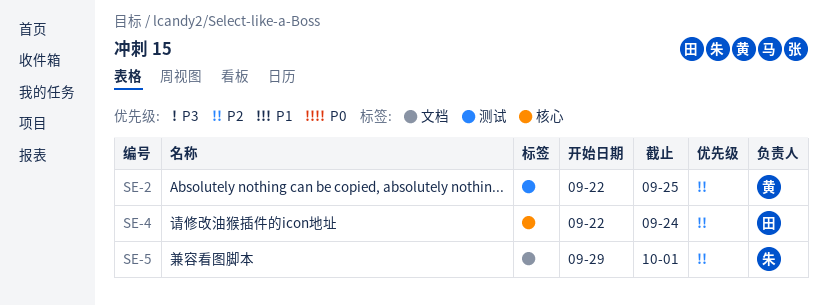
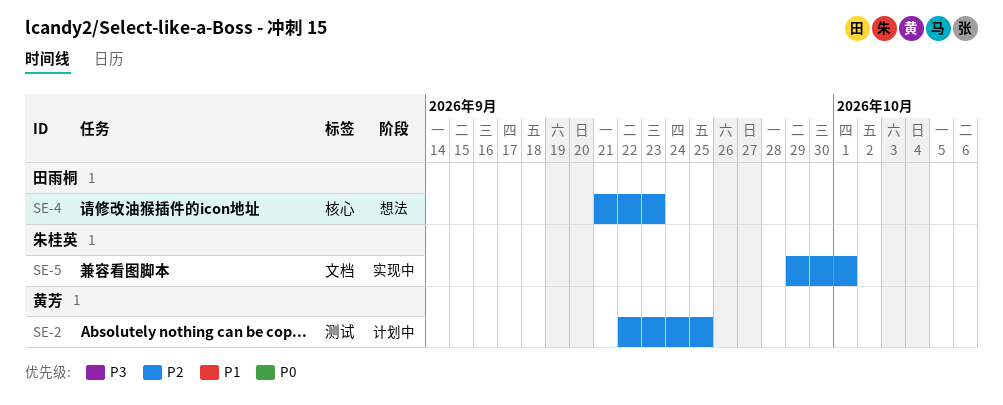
SE-4, start: Sep 22 -> Sep 21
SE-4, due: Sep 24 -> Sep 23

